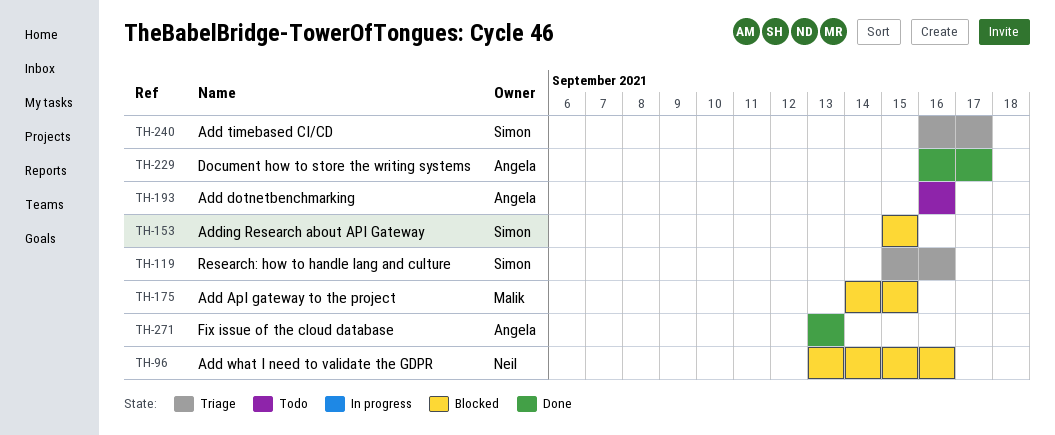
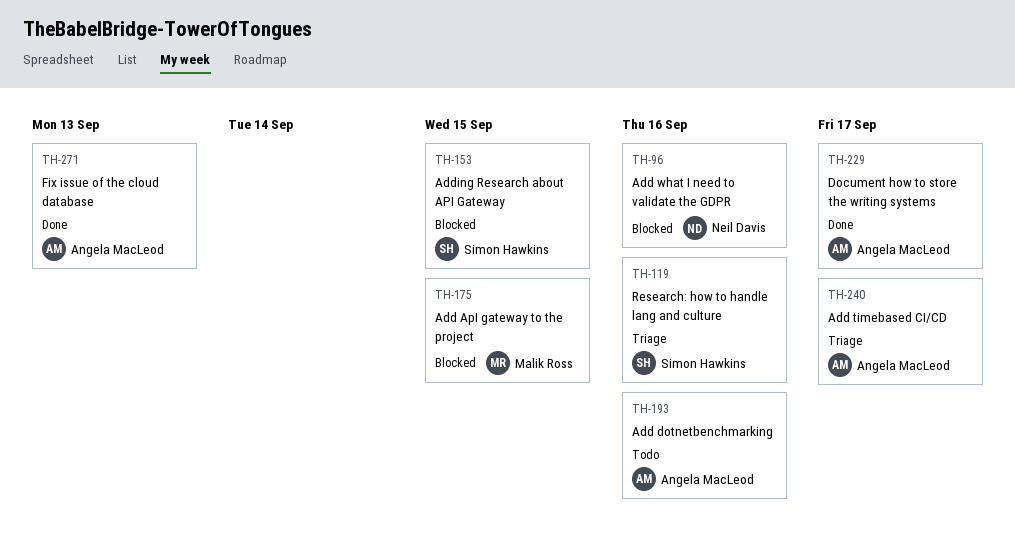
TH-240, owner: Simon Hawkins -> Angela MacLeod

